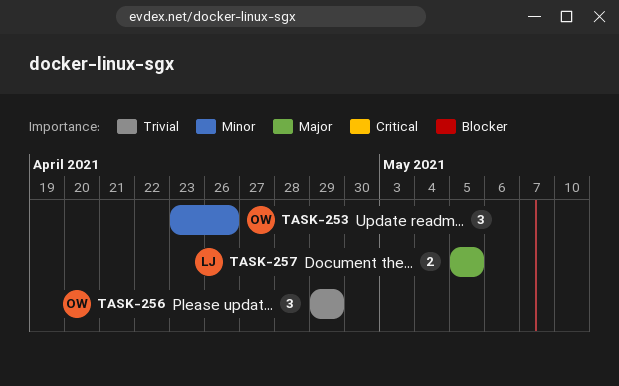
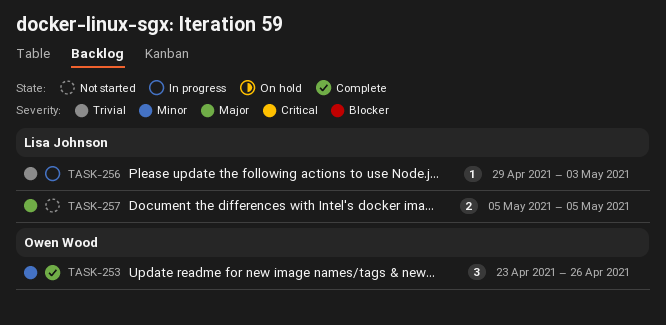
TASK-256, owner: Owen Wood -> Lisa Johnson
TASK-256, estimate: 3 -> 1
TASK-256, due: Apr 29 -> May 3

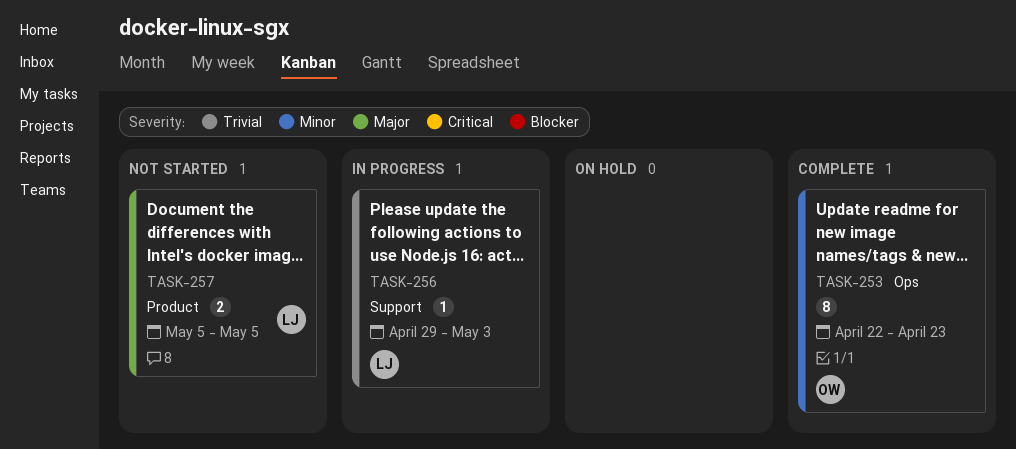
TASK-253, estimate: 3 -> 8
TASK-253, start: Apr 23 -> Apr 22
TASK-253, due: Apr 26 -> Apr 23

